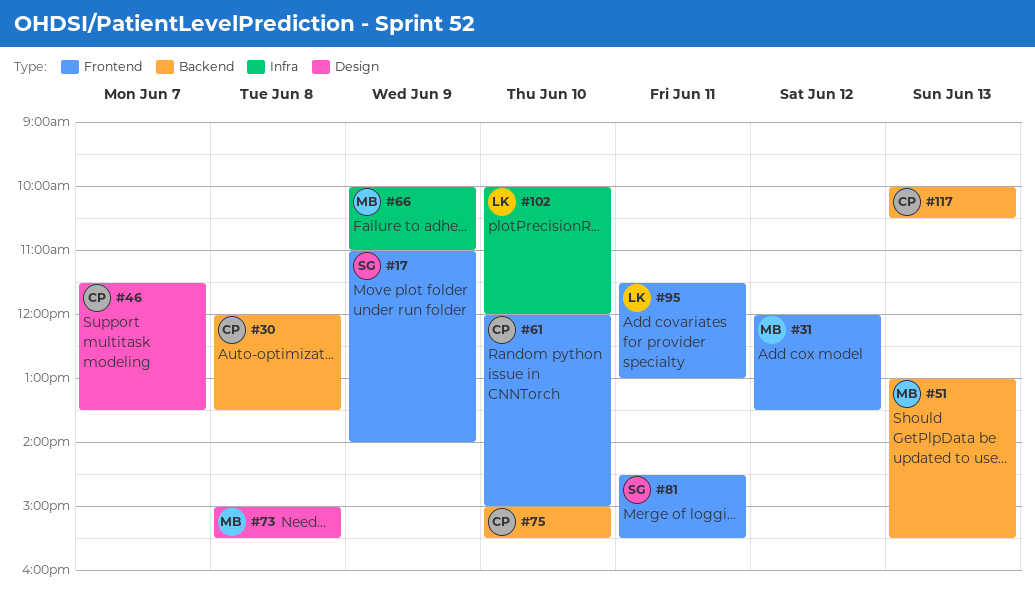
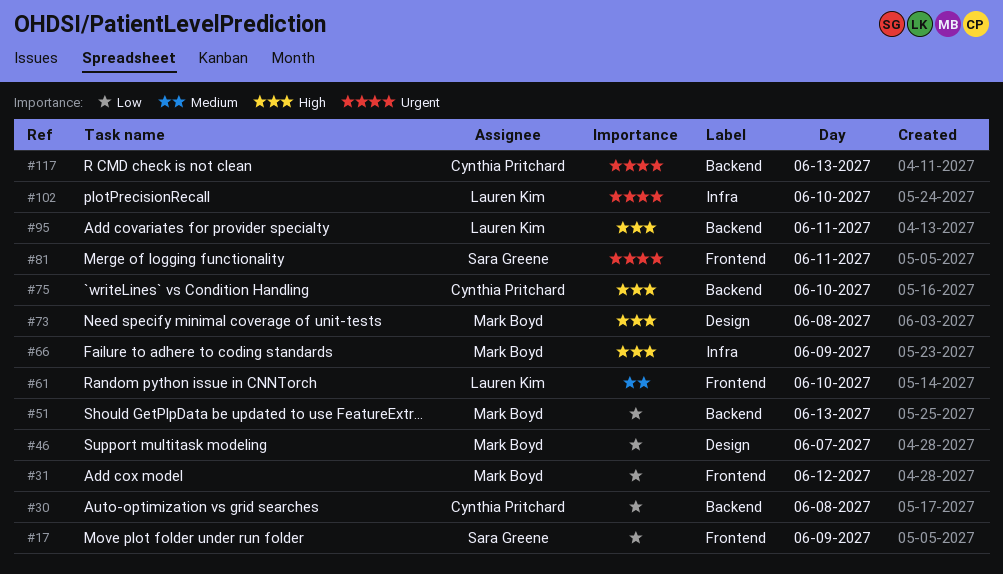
#46, owner: Cynthia Pritchard -> Mark Boyd
#61, owner: Cynthia Pritchard -> Lauren Kim
#95, label: Frontend -> Backend

